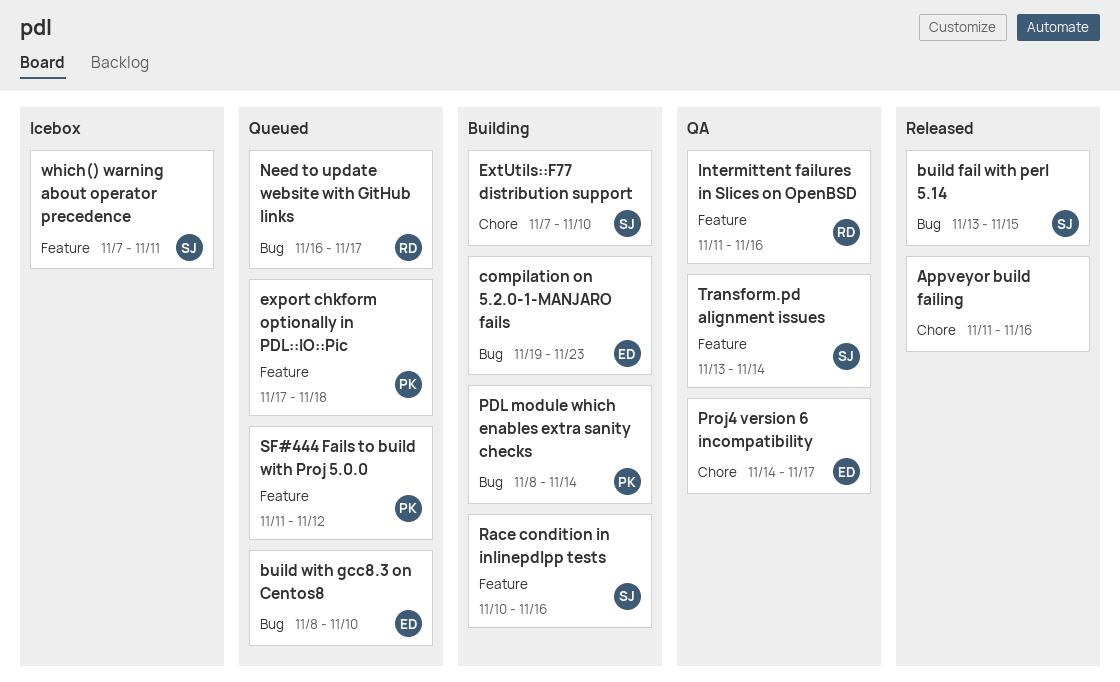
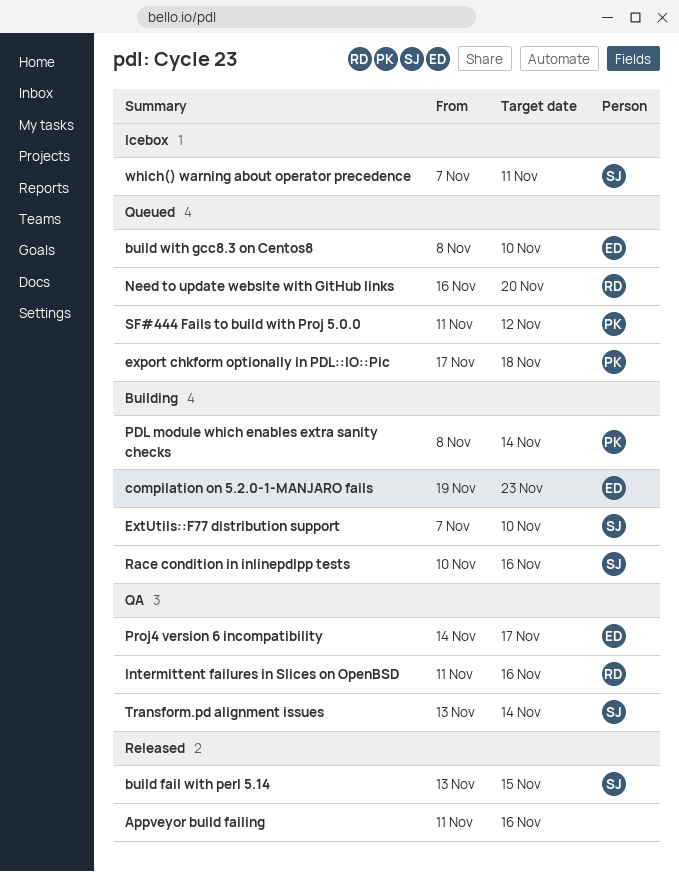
Need to update website with GitHub links, due: Nov 17 -> Nov 20

